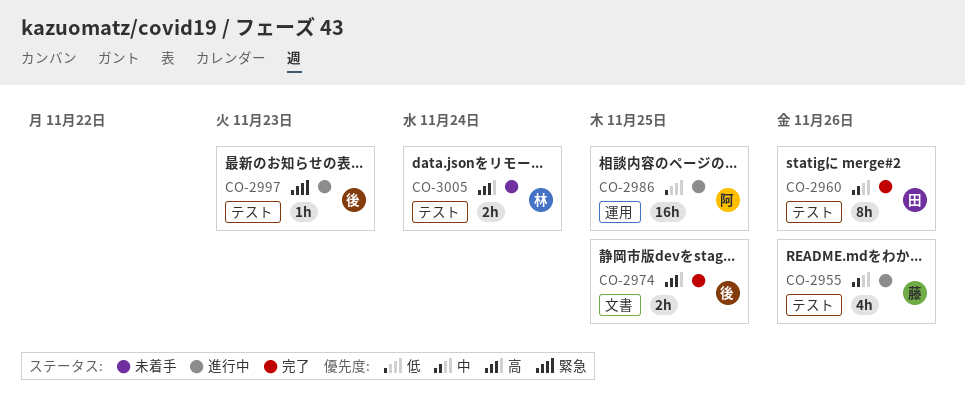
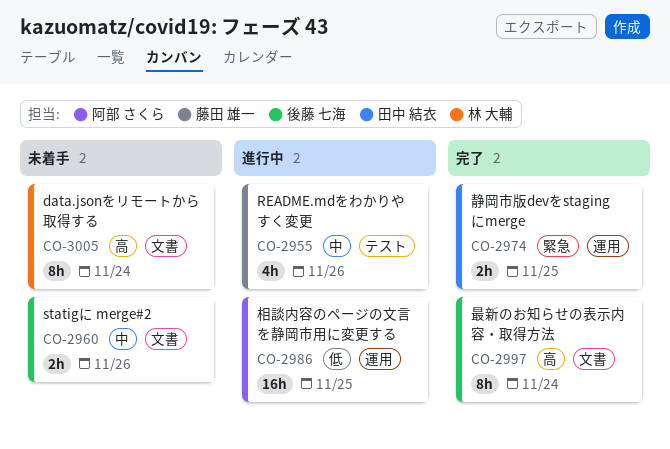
CO-2960, status: 完了 -> 未着手
CO-2960, owner: 田中 結衣 -> 後藤 七海
CO-2960, label: テスト -> 文書
CO-2960, estimate: 8h -> 2h
CO-2974, owner: 後藤 七海 -> 田中 結衣
CO-2974, priority: 高 -> 緊急
CO-2974, label: 文書 -> 運用
CO-2997, status: 進行中 -> 完了
CO-2997, priority: 緊急 -> 高
CO-2997, label: テスト -> 文書
CO-2997, estimate: 1h -> 8h
CO-2997, due: Nov 23 -> Nov 24
CO-3005, label: テスト -> 文書
CO-3005, estimate: 2h -> 8h

